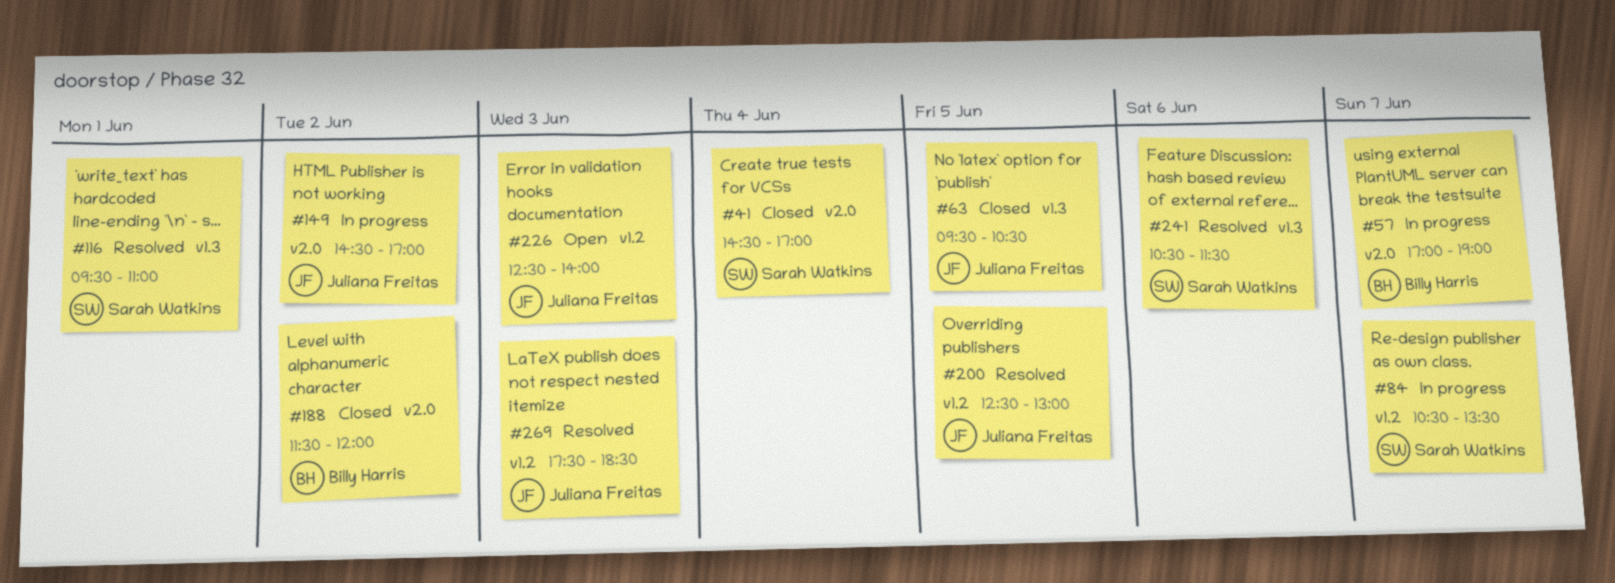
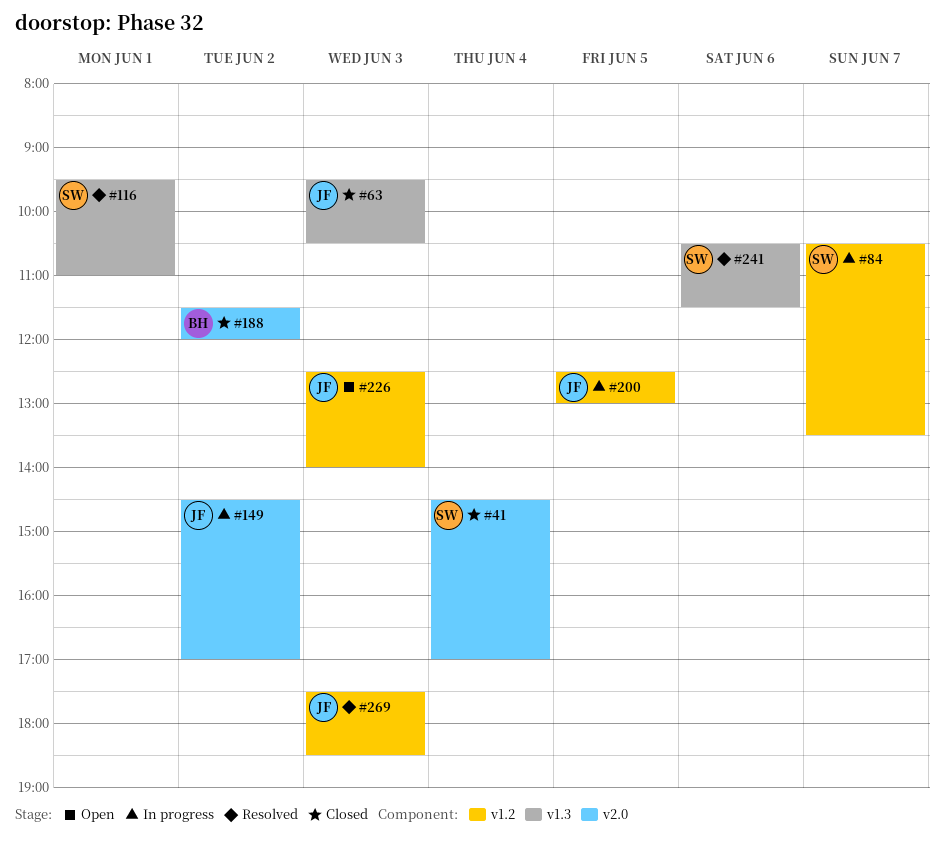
#57: present -> none
#63, day: Jun 5 -> Jun 3
#200, status: Resolved -> In progress

